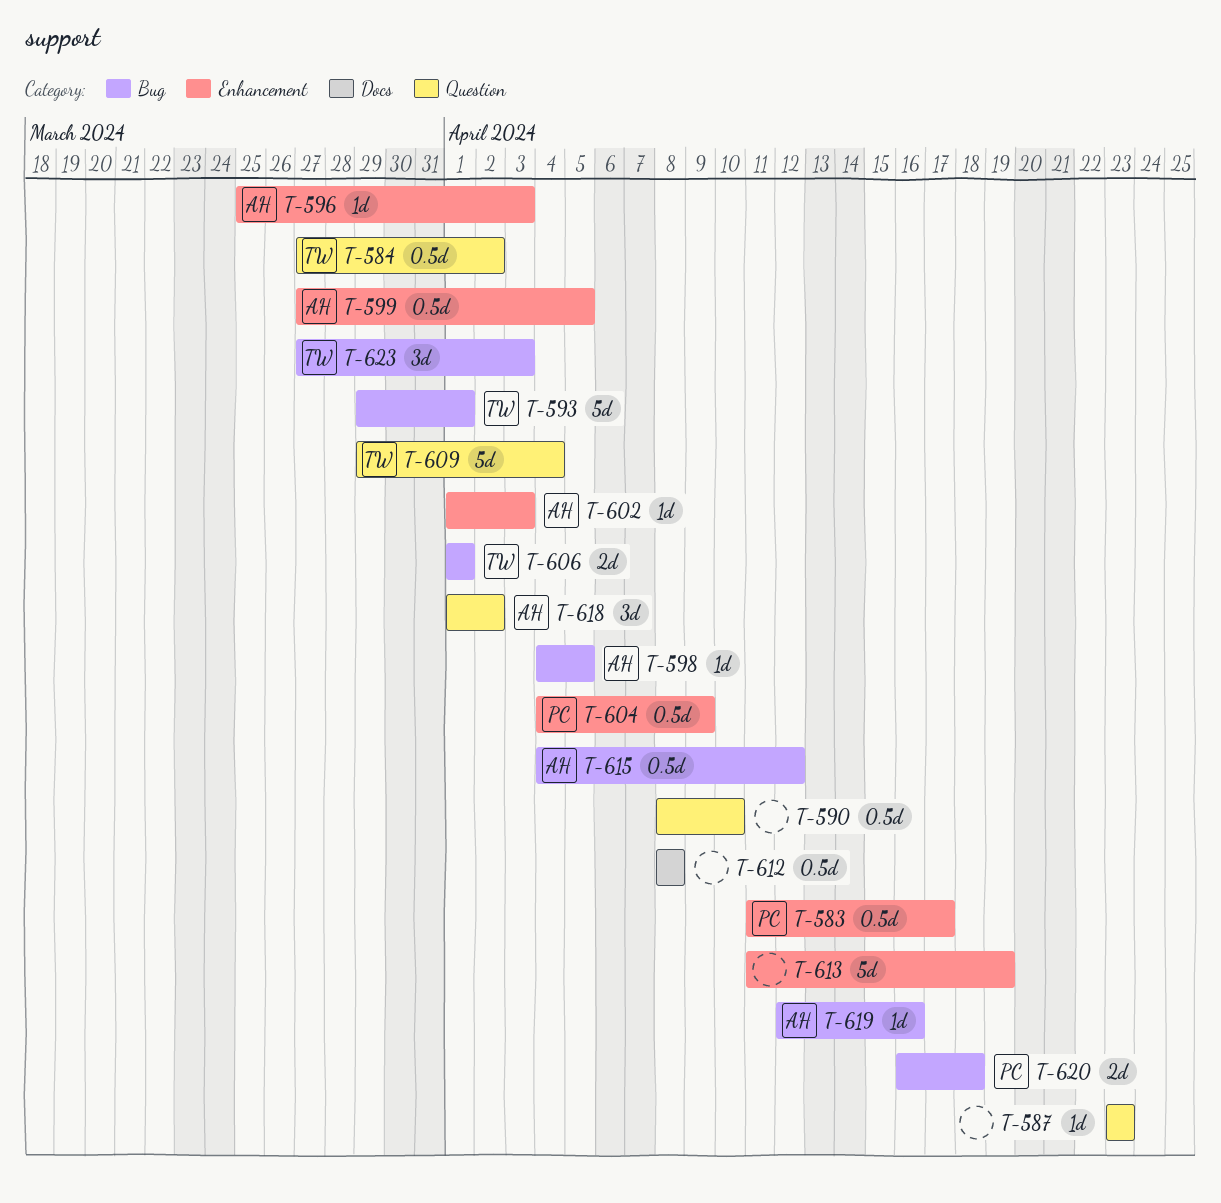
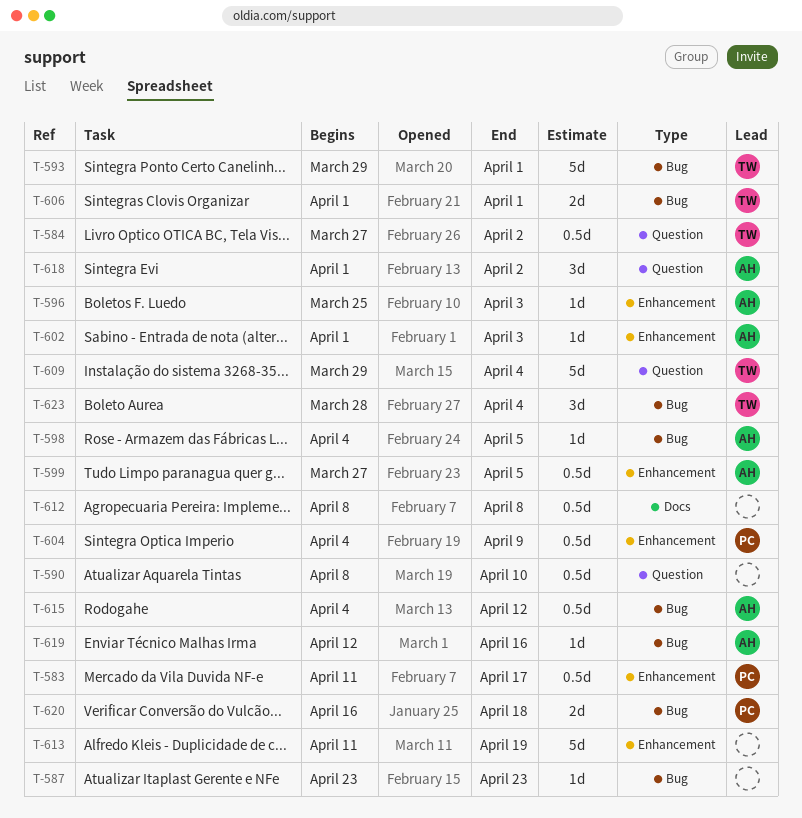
T-587, label: Question -> Bug
T-623, start: Mar 27 -> Mar 28
T-623, due: Apr 3 -> Apr 4

